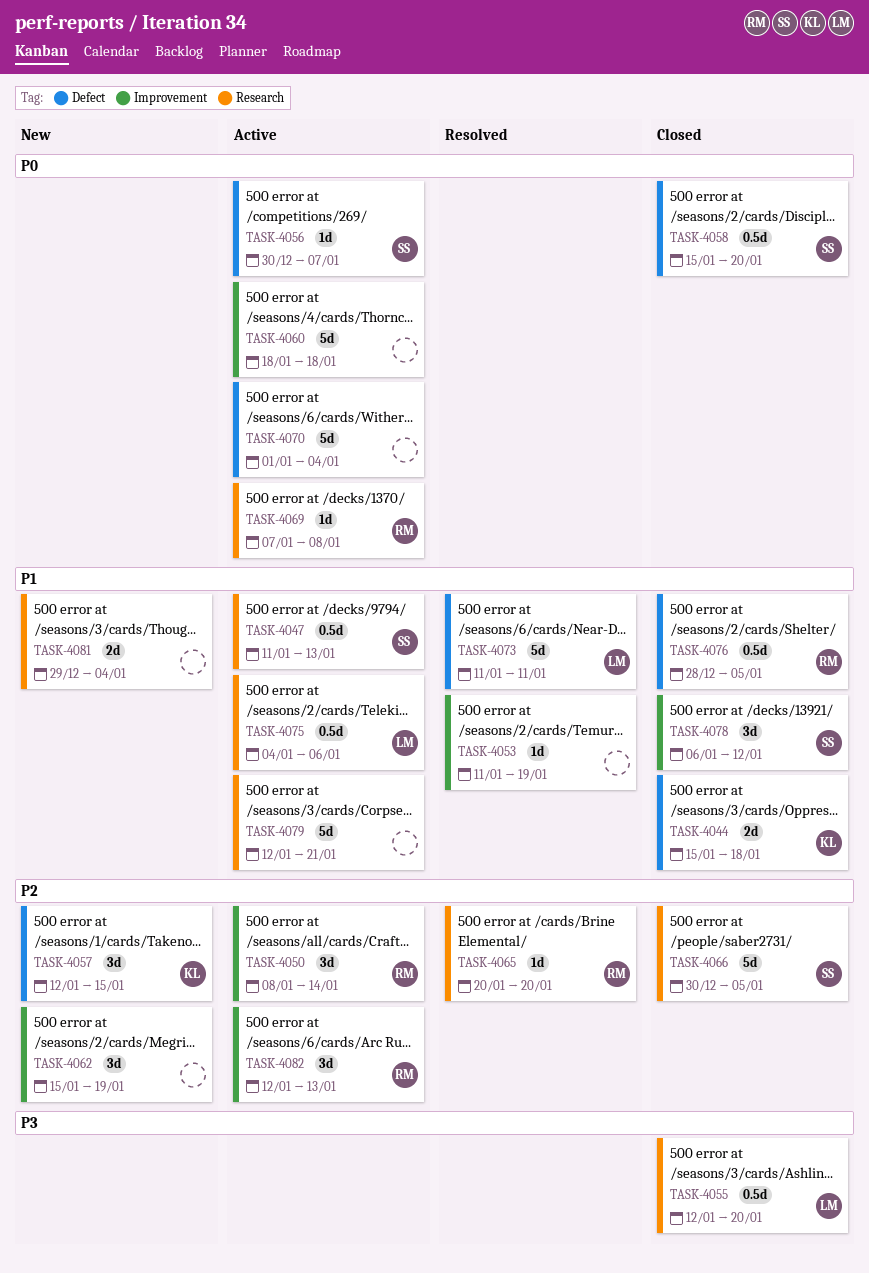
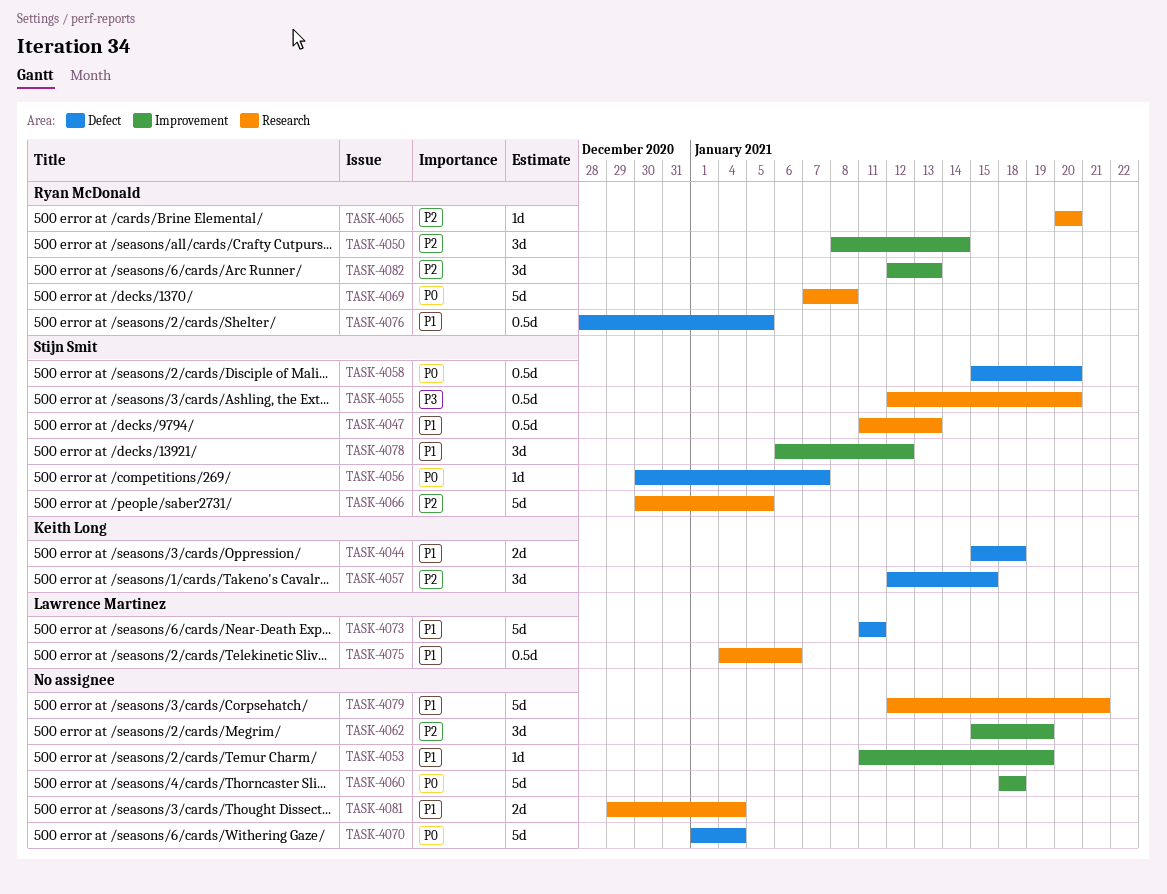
TASK-4055, owner: Lawrence Martinez -> Stijn Smit
TASK-4069, estimate: 1d -> 5d

